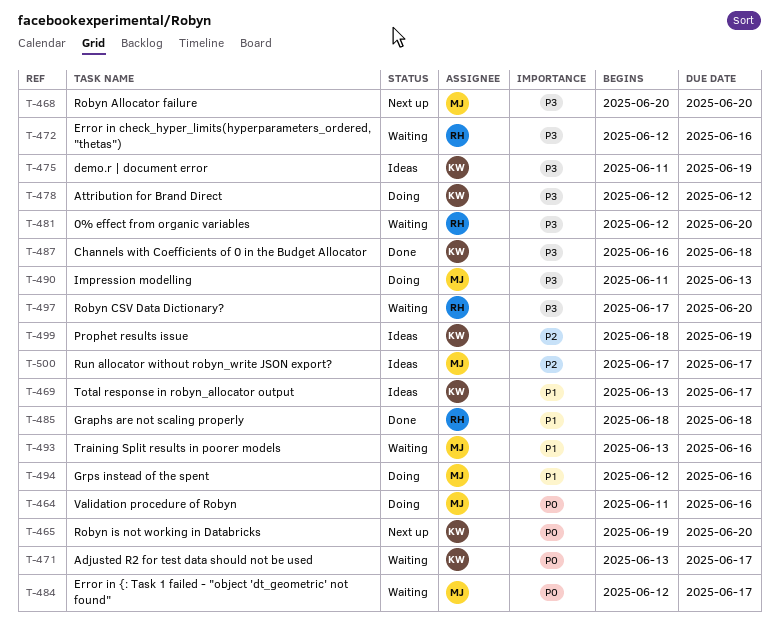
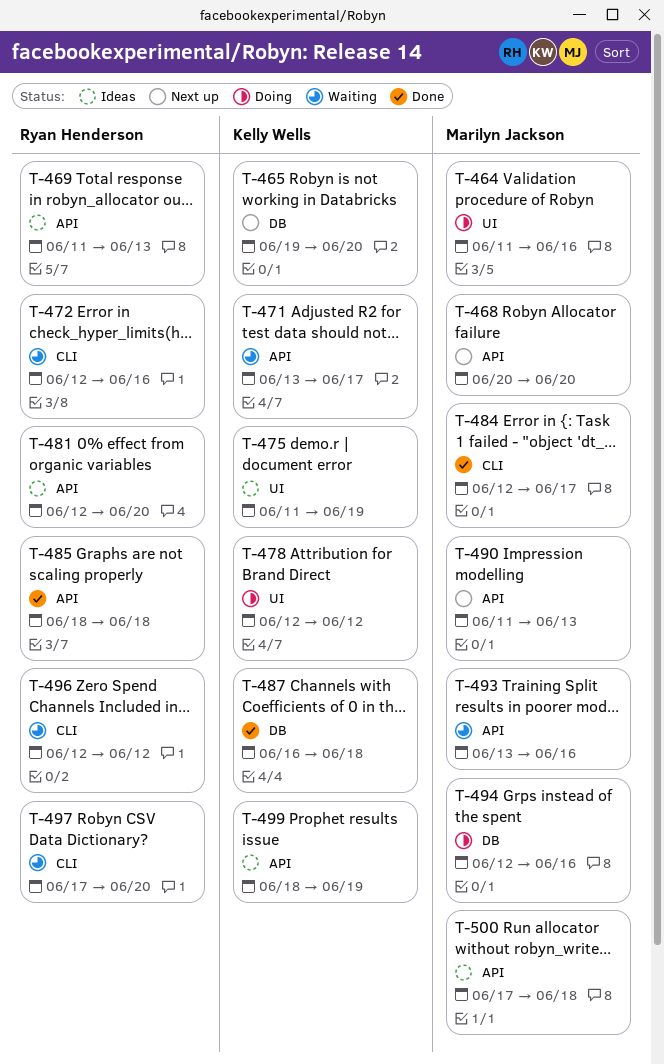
T-469, owner: Kelly Wells -> Ryan Henderson
T-469, start: Jun 13 -> Jun 11
T-469, due: Jun 17 -> Jun 13
T-481, status: Waiting -> Ideas
T-484, status: Waiting -> Done
T-490, status: Doing -> Next up
T-496: none -> present
T-500, due: Jun 17 -> Jun 18

